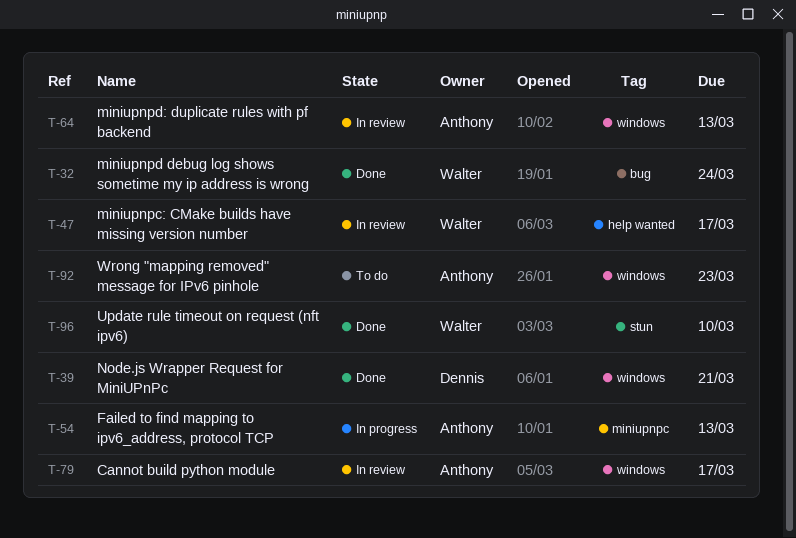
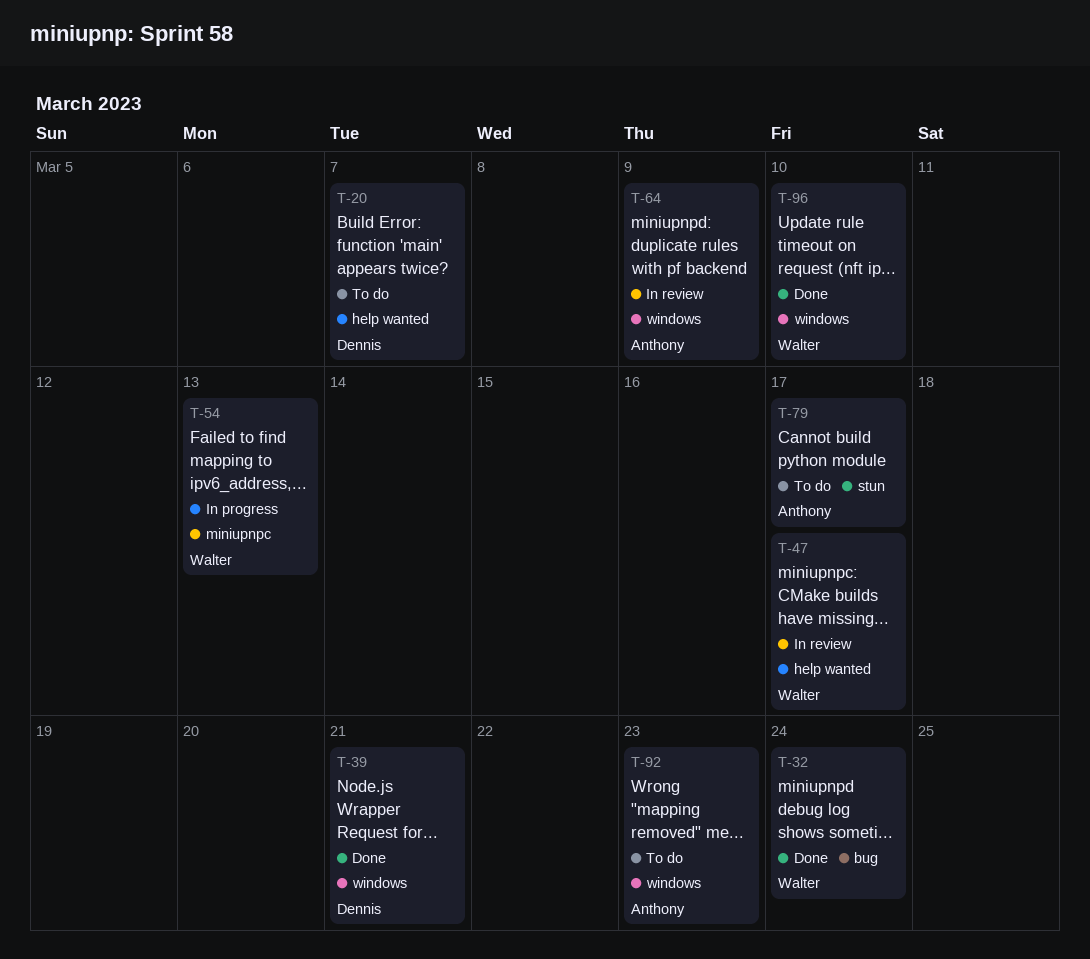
T-20: none -> present
T-54, owner: Anthony -> Walter
T-64, due: Mar 13 -> Mar 9
T-79, status: In review -> To do
T-79, label: windows -> stun
T-96, label: stun -> windows

